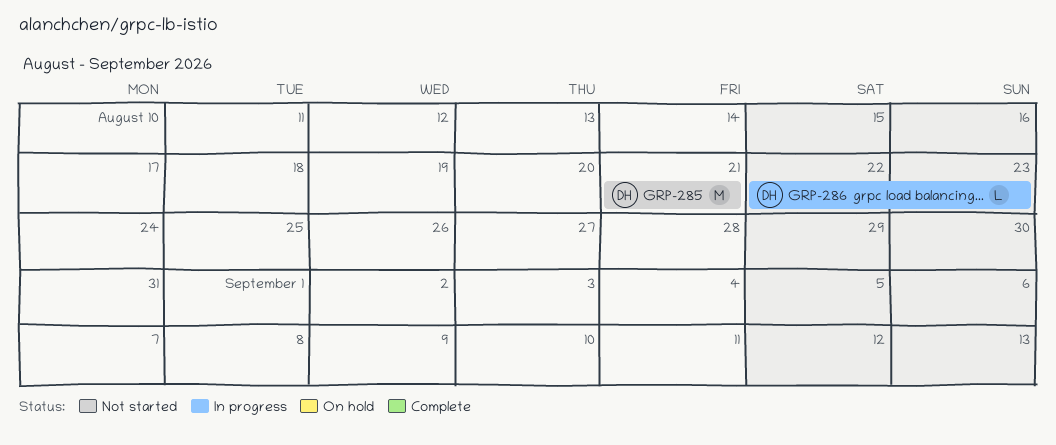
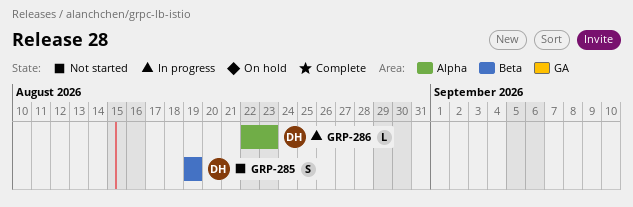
GRP-285, estimate: M -> S
GRP-285, start: Aug 21 -> Aug 19
GRP-285, due: Aug 21 -> Aug 19

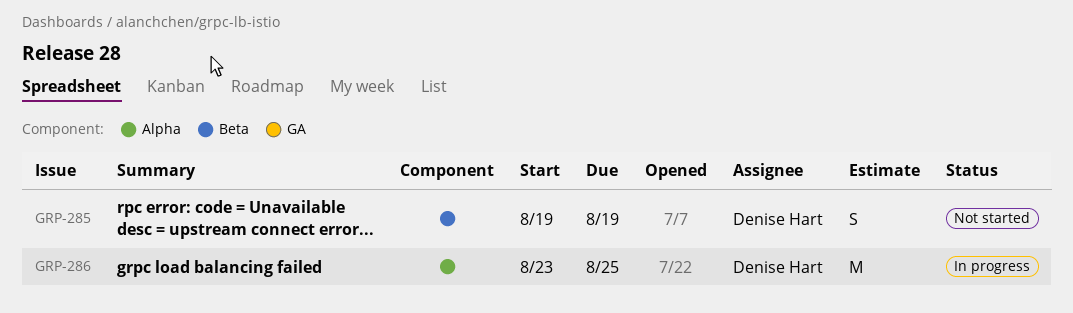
GRP-286, estimate: L -> M
GRP-286, start: Aug 22 -> Aug 23
GRP-286, due: Aug 23 -> Aug 25

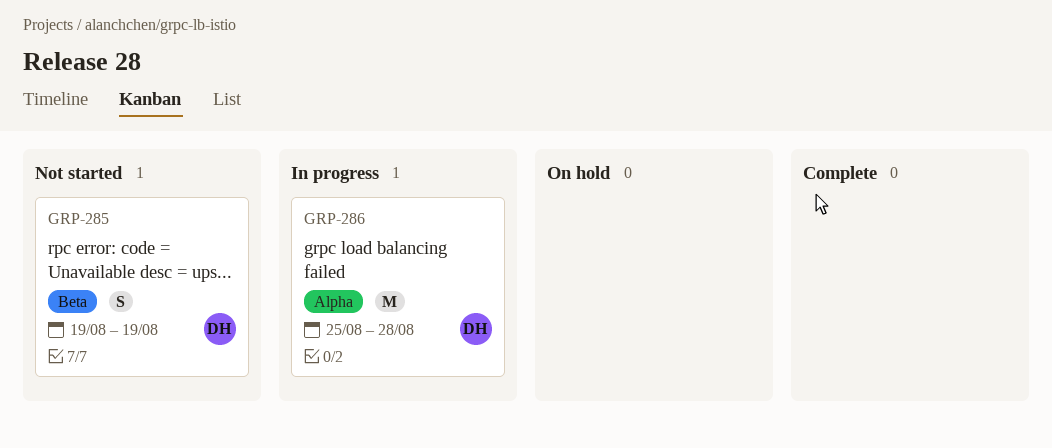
GRP-286, start: Aug 23 -> Aug 25
GRP-286, due: Aug 25 -> Aug 28

